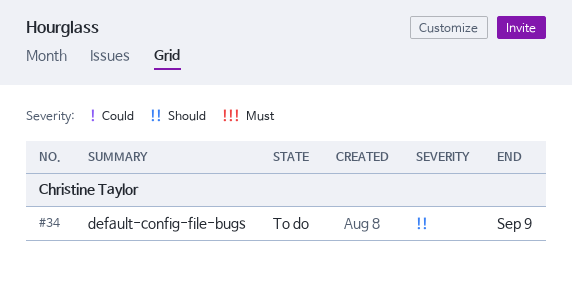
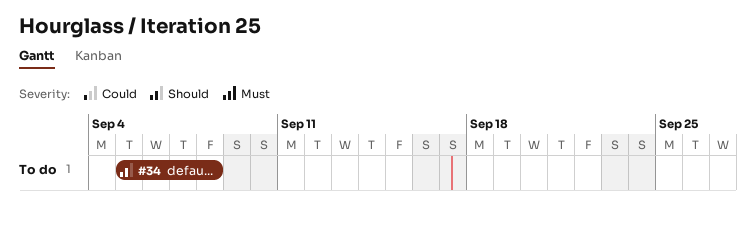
#34, due: Sep 9 -> Sep 8

